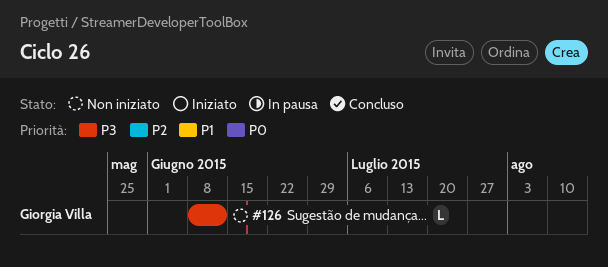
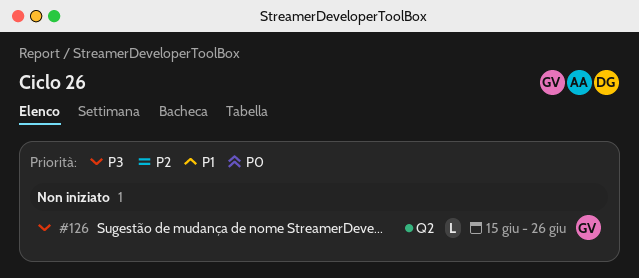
#126, start: Jun 8 -> Jun 15
#126, due: Jun 12 -> Jun 26

